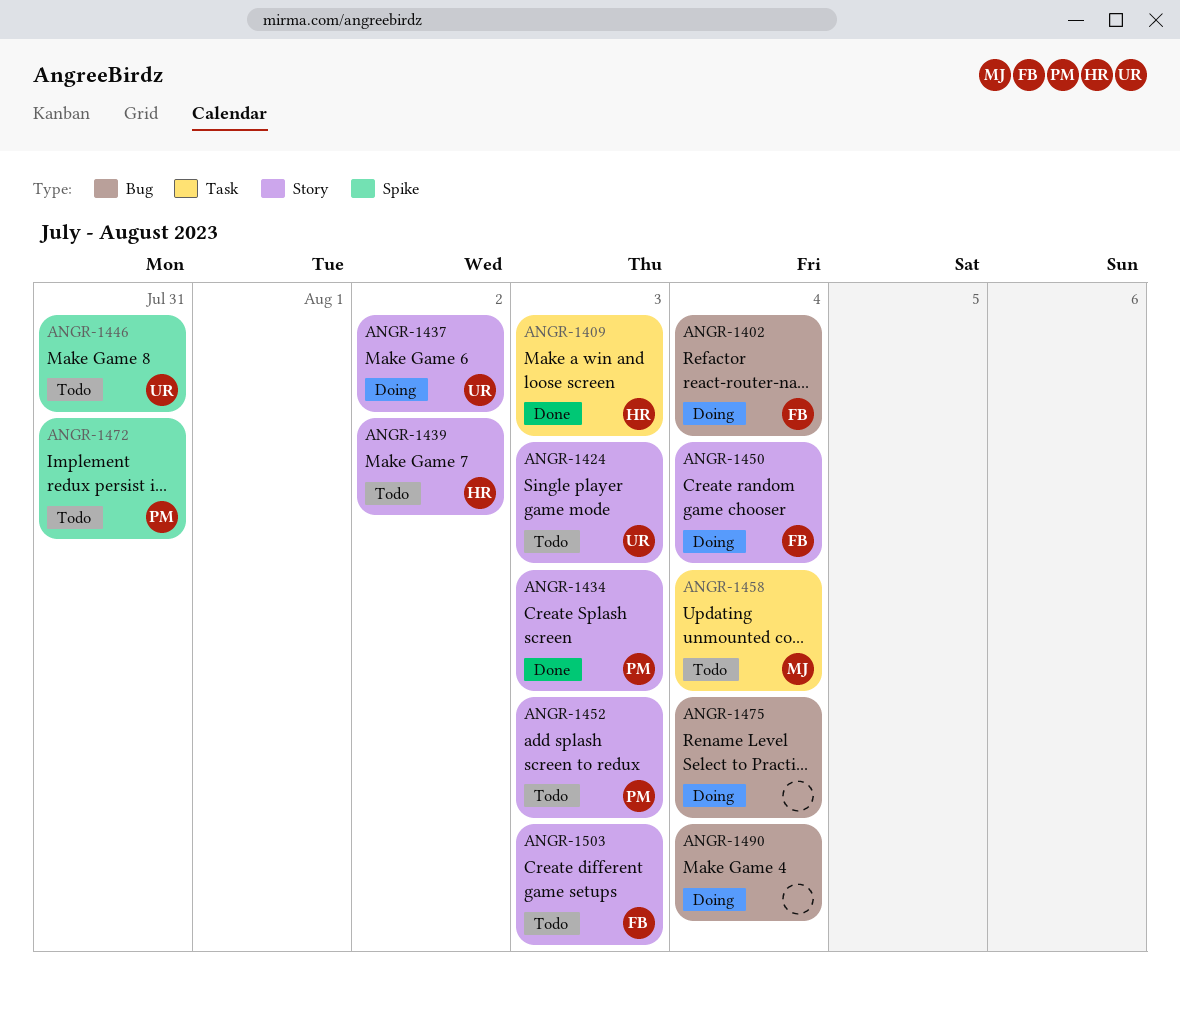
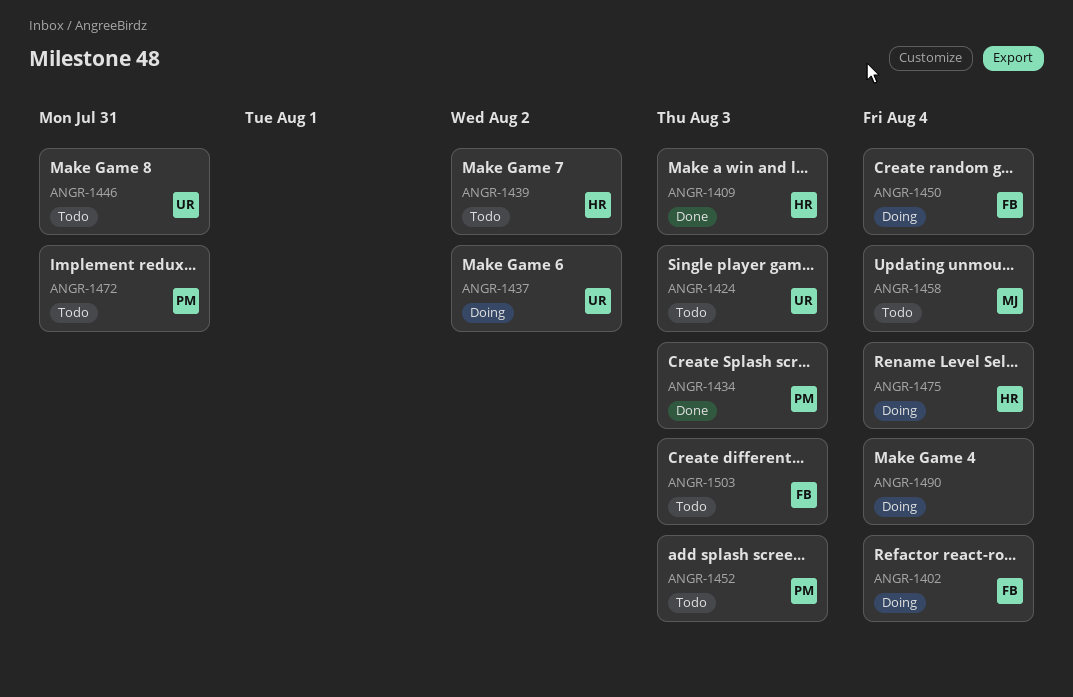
ANGR-1475, owner: none -> HR

